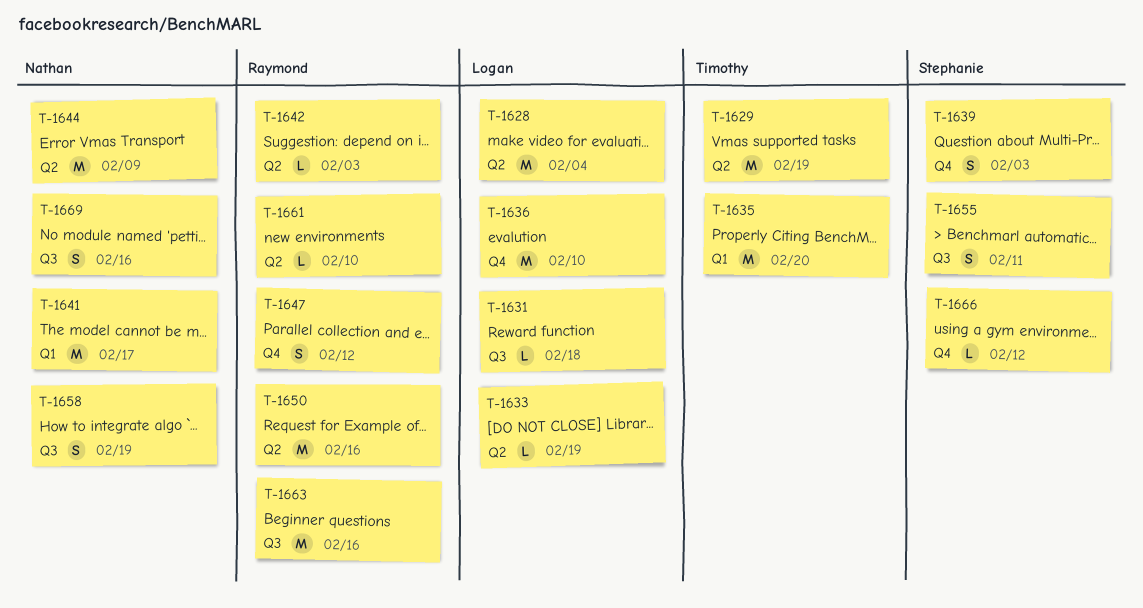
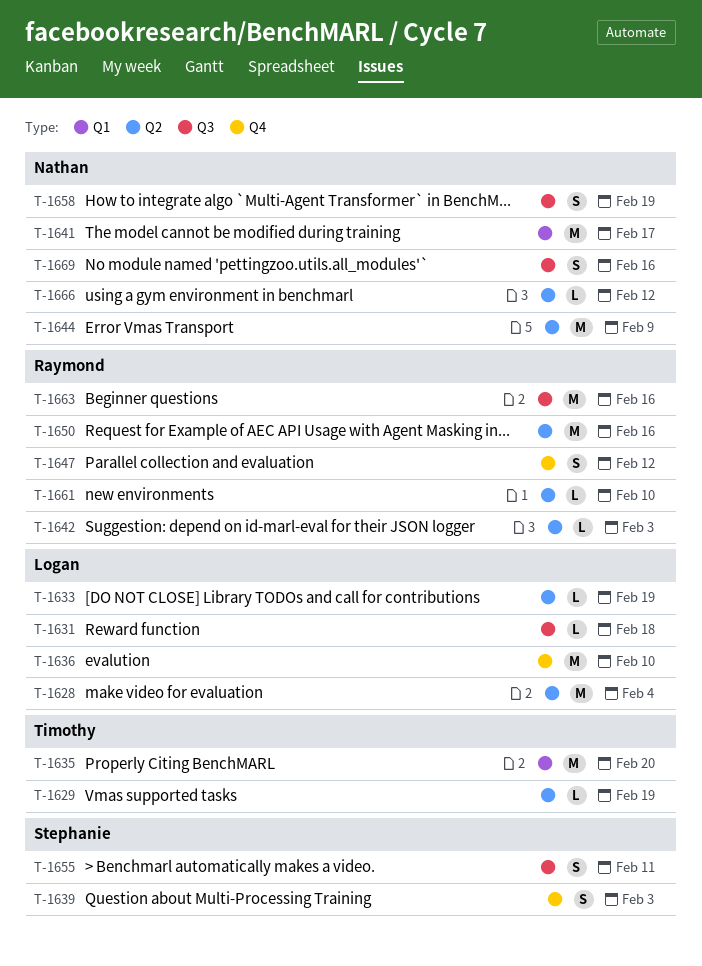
T-1629, estimate: M -> L
T-1666, owner: Stephanie -> Nathan
T-1666, label: Q4 -> Q2

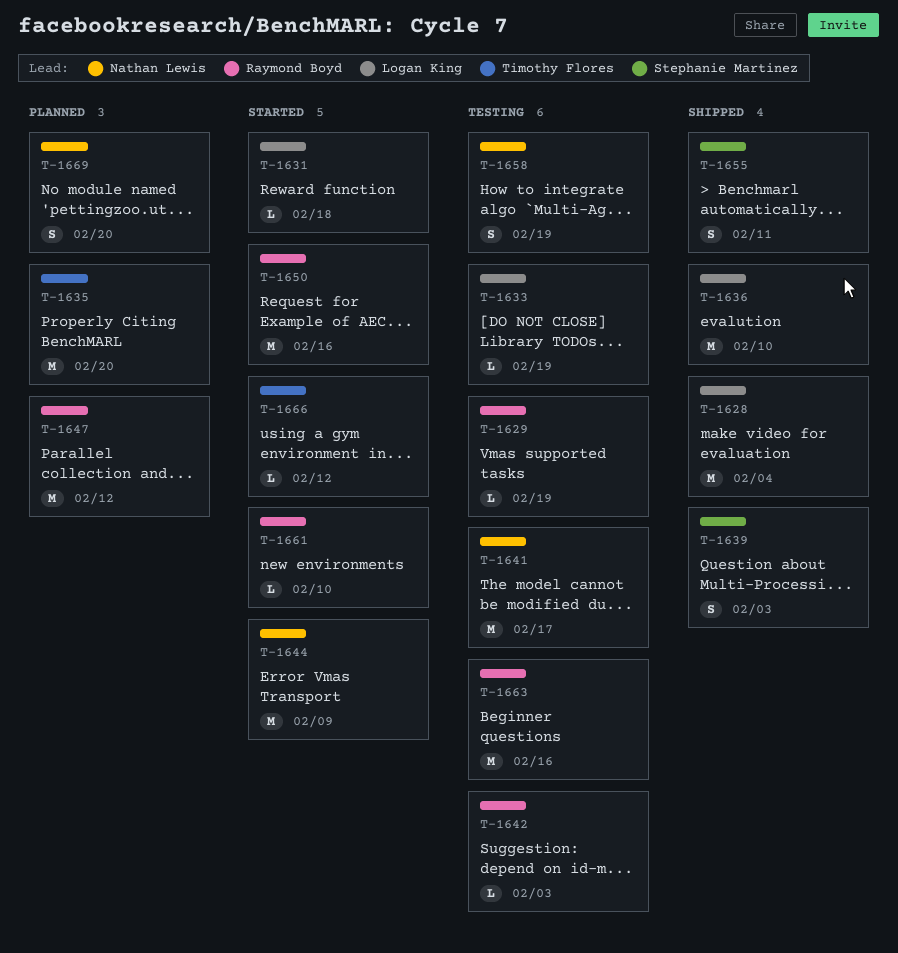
T-1629, owner: Timothy Flores -> Raymond Boyd
T-1647, estimate: S -> M
T-1666, owner: Nathan Lewis -> Timothy Flores
T-1669, due: Feb 16 -> Feb 20

